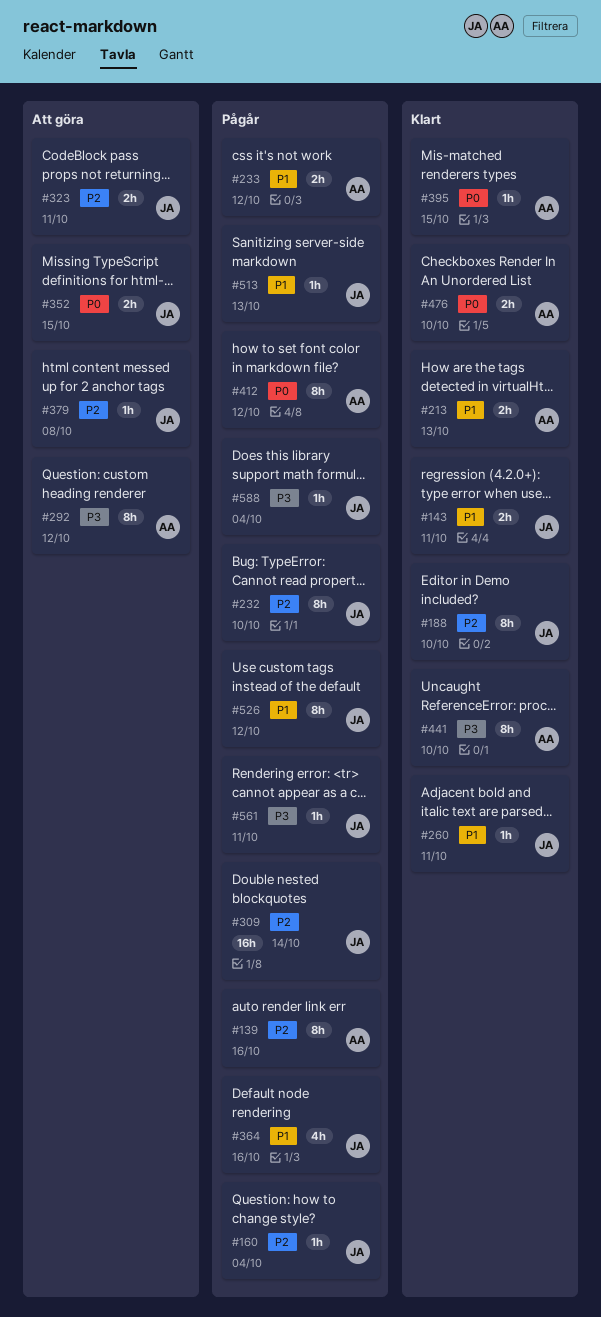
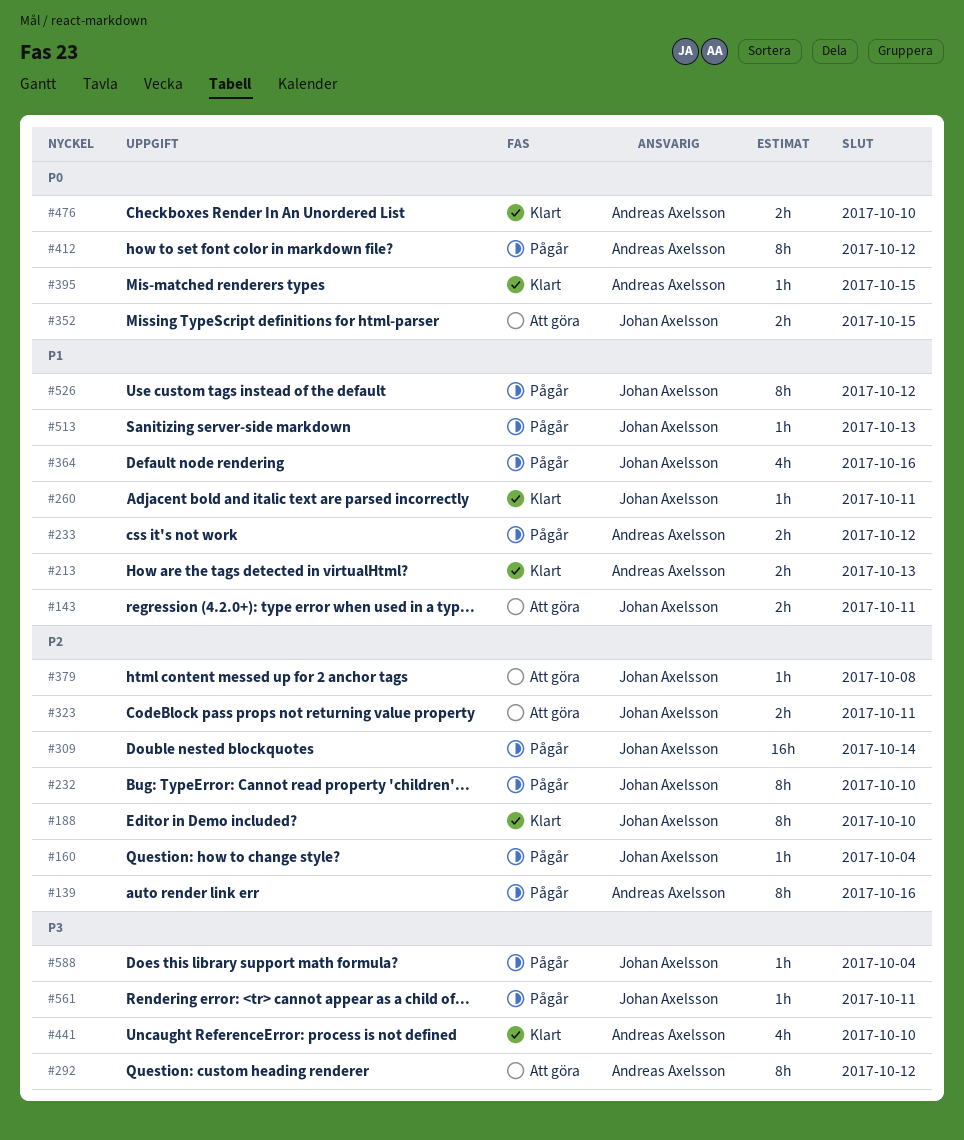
#143, status: Klart -> Att göra
#441, estimate: 8h -> 4h

